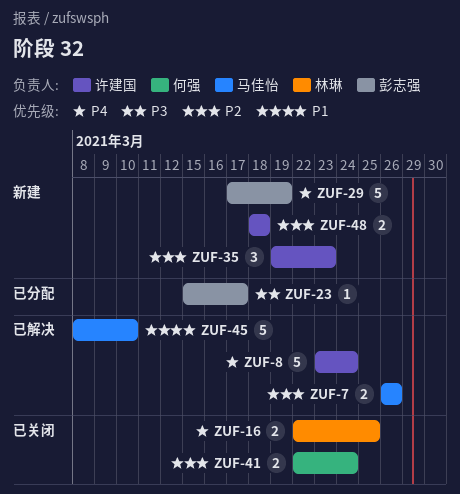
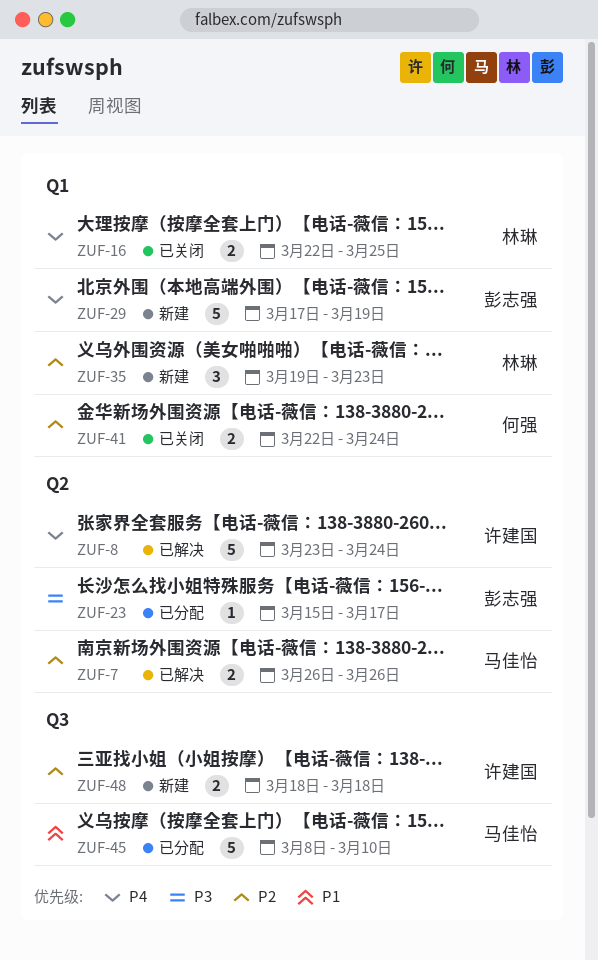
ZUF-35, owner: 许建国 -> 林琳
ZUF-45, status: 已解决 -> 已分配

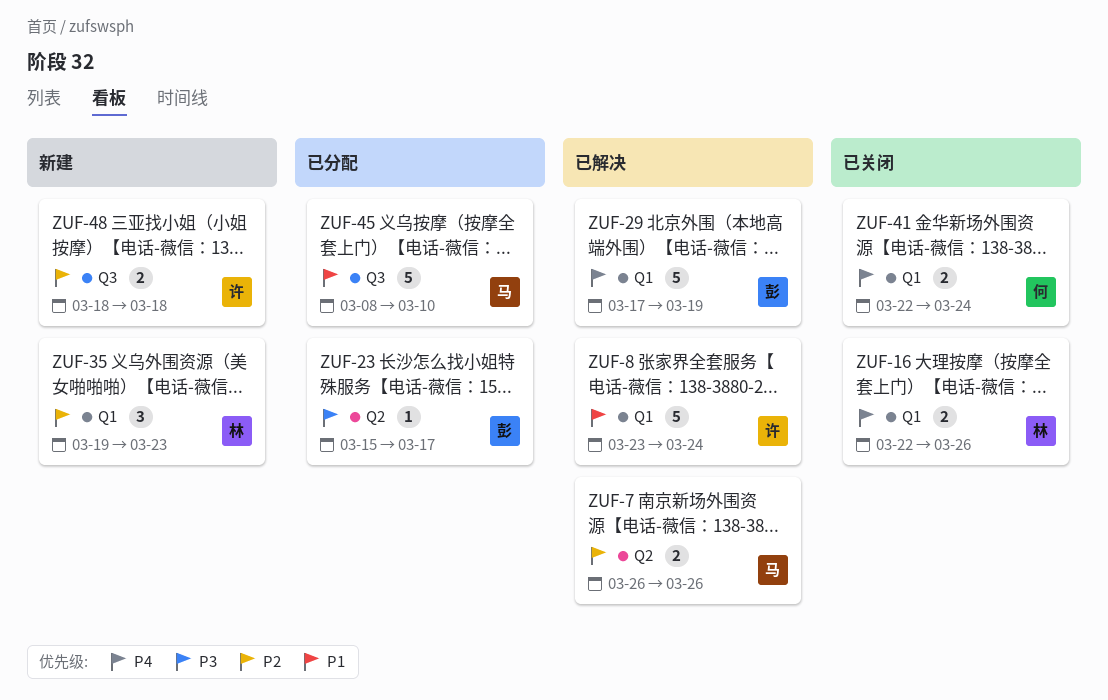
ZUF-8, priority: P4 -> P1
ZUF-8, label: Q2 -> Q1
ZUF-16, due: Mar 25 -> Mar 26
ZUF-29, status: 新建 -> 已解决
ZUF-41, priority: P2 -> P4

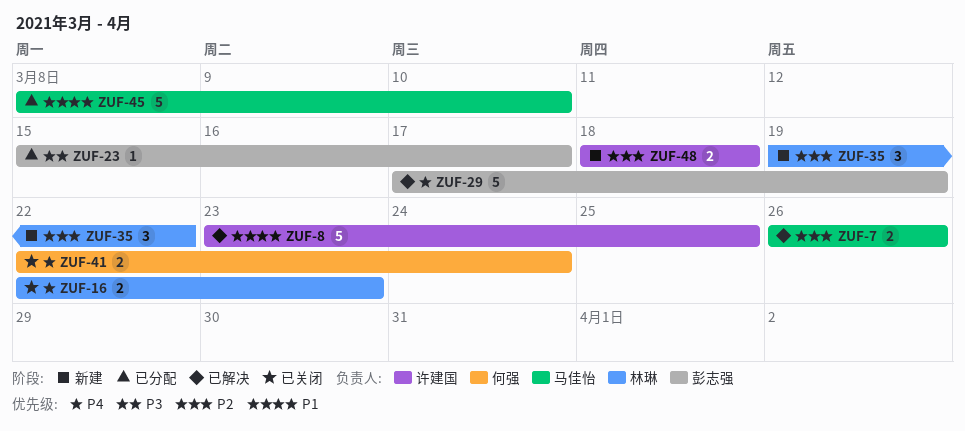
ZUF-8, due: Mar 24 -> Mar 25
ZUF-16, due: Mar 26 -> Mar 23
ZUF-35, due: Mar 23 -> Mar 22

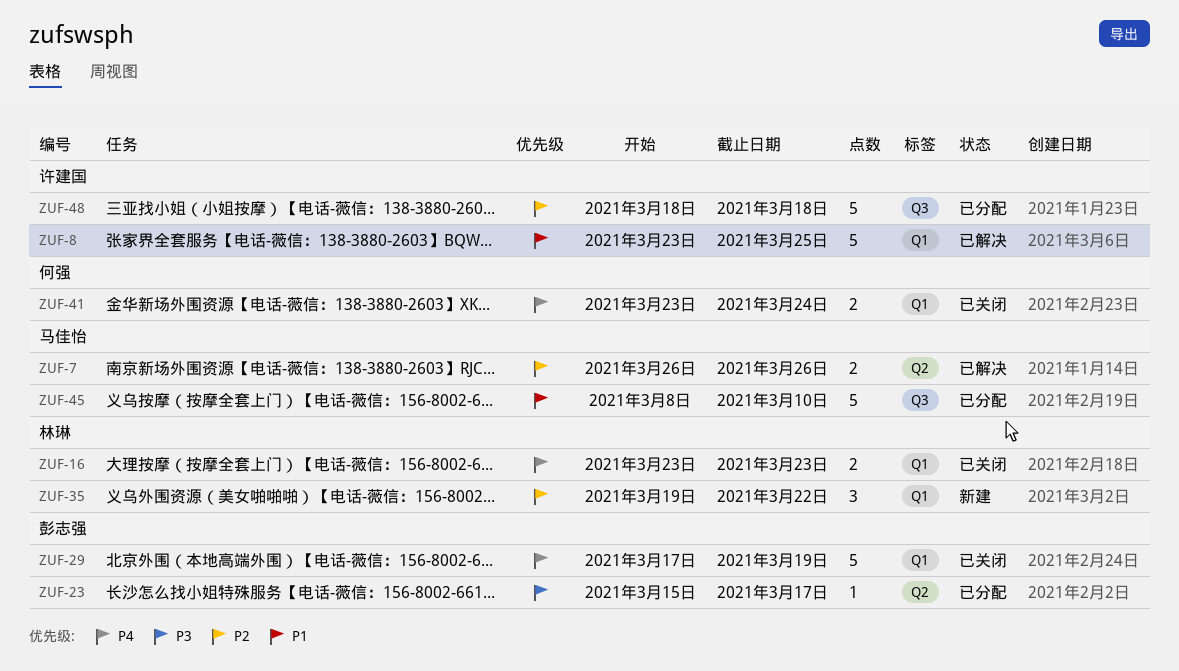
ZUF-16, start: Mar 22 -> Mar 23
ZUF-29, status: 已解决 -> 已关闭
ZUF-41, start: Mar 22 -> Mar 23
ZUF-48, status: 新建 -> 已分配
ZUF-48, estimate: 2 -> 5

